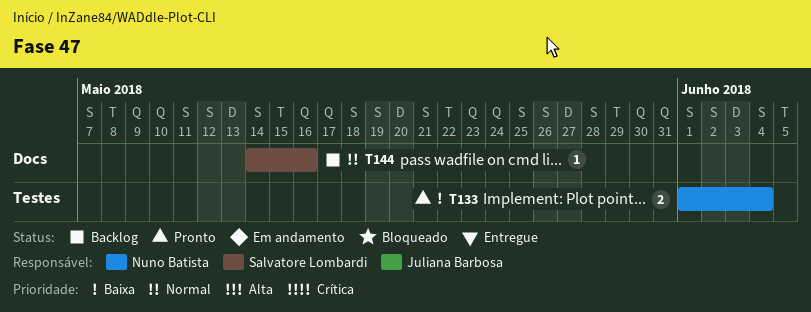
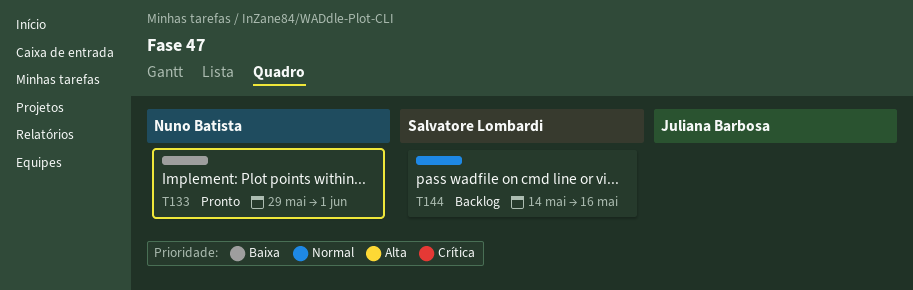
T133, start: Jun 1 -> May 29
T133, due: Jun 4 -> Jun 1

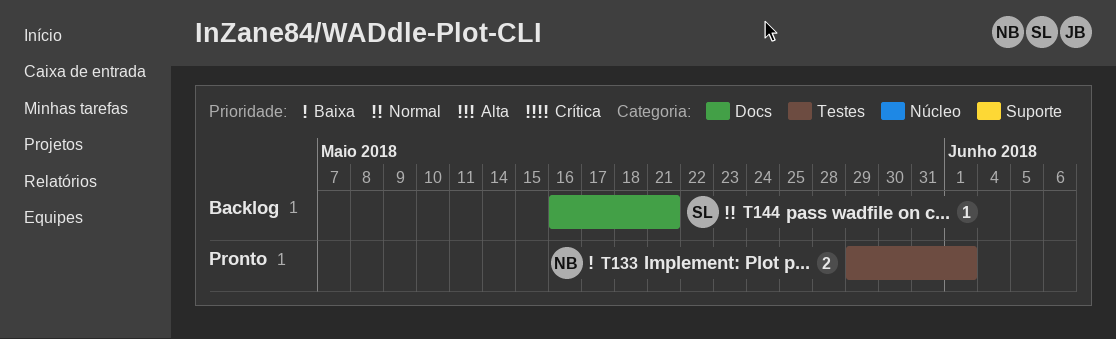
T144, start: May 14 -> May 16
T144, due: May 16 -> May 21

